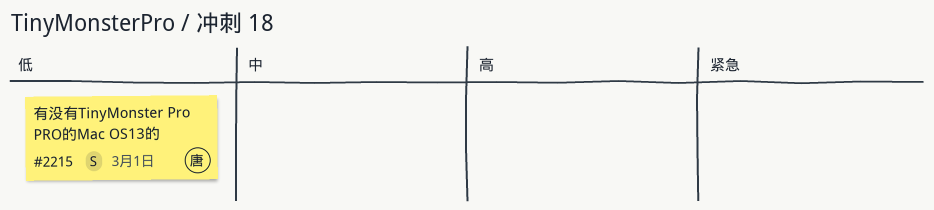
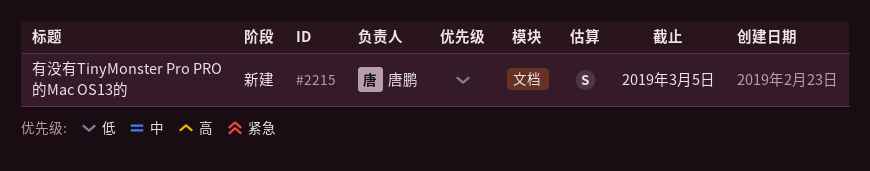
#2215, due: Mar 1 -> Mar 5

